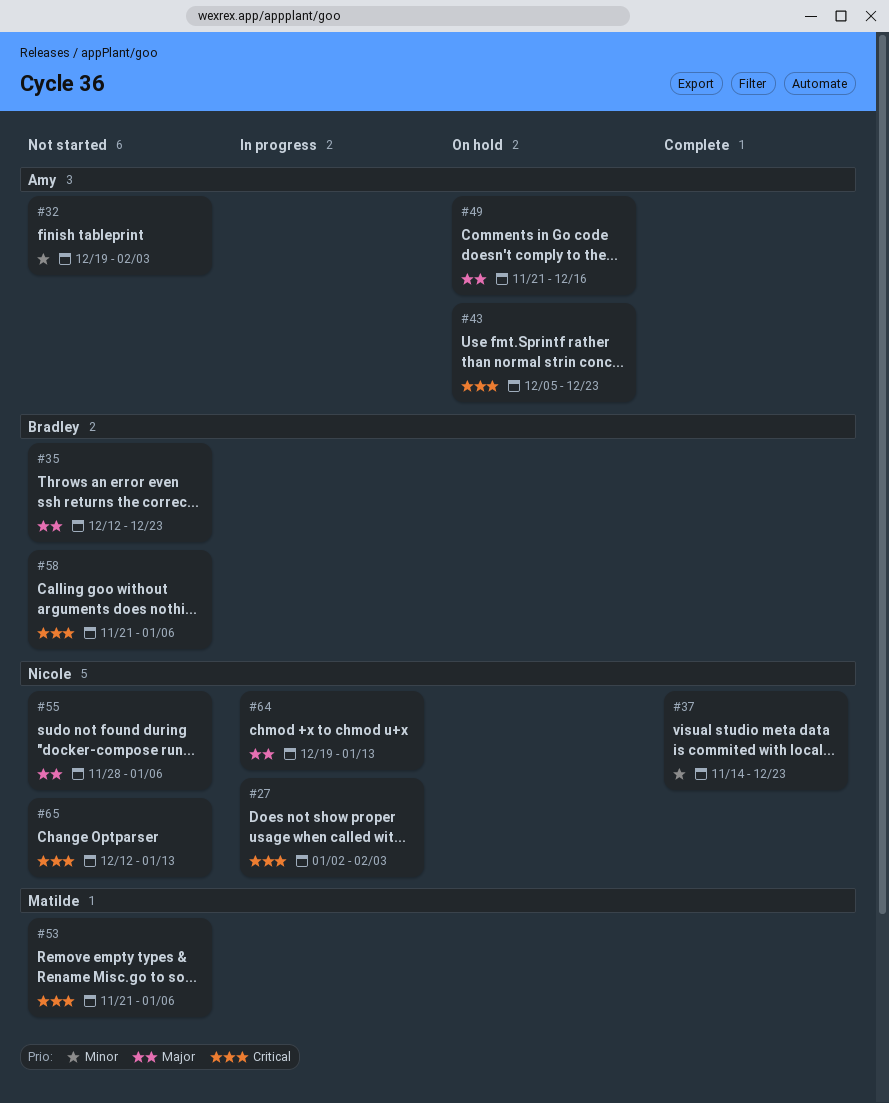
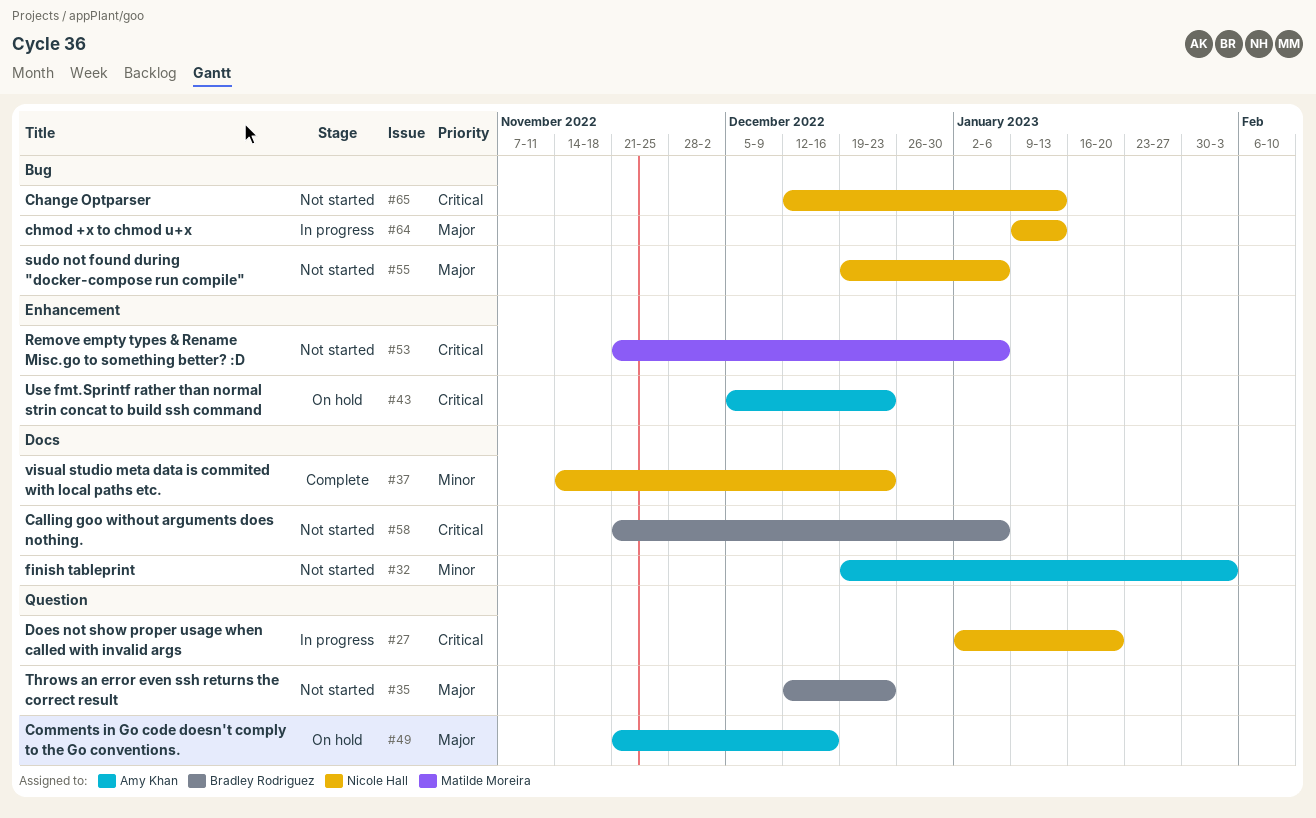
#27, due: Feb 3 -> Jan 20
#55, start: Nov 28 -> Dec 19
#64, start: Dec 19 -> Jan 9

